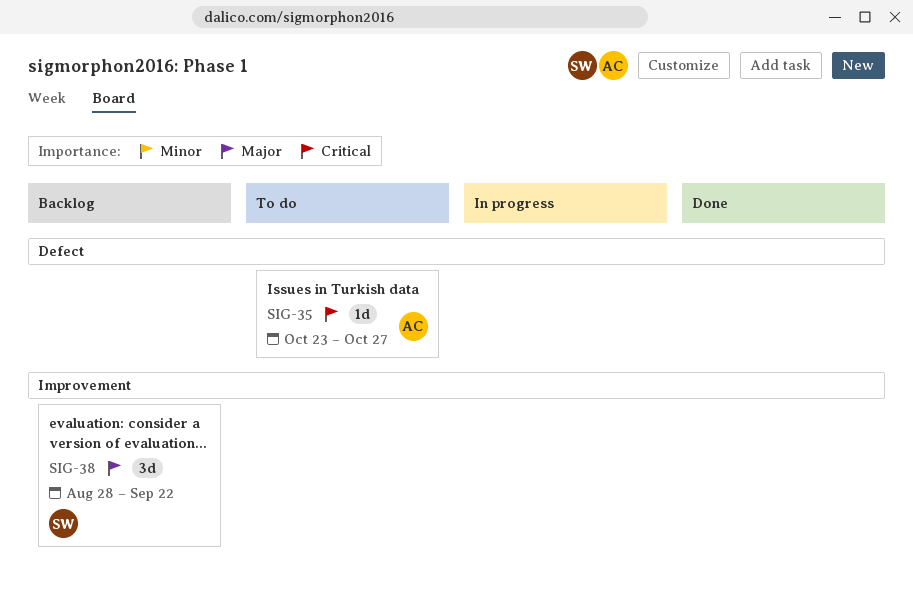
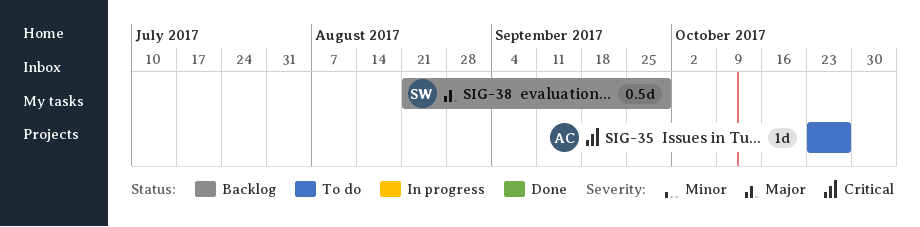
SIG-38, estimate: 3d -> 0.5d
SIG-38, start: Aug 28 -> Aug 21
SIG-38, due: Sep 22 -> Sep 29

